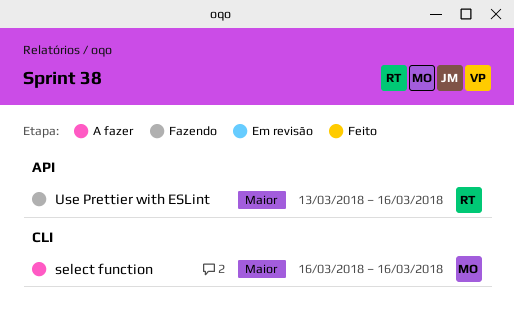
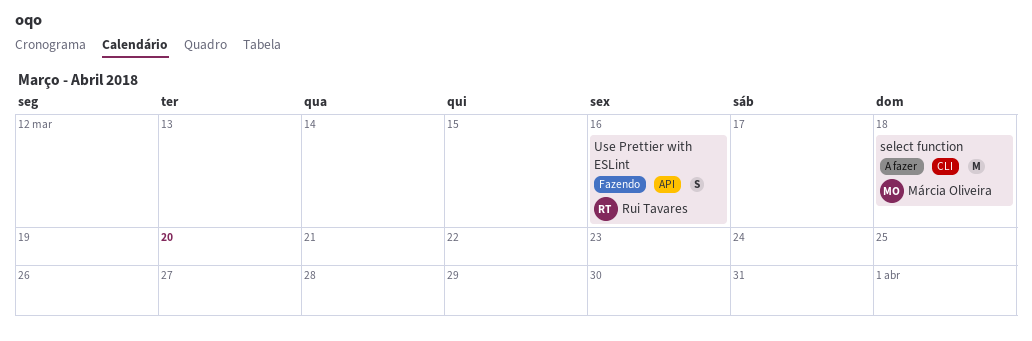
select function, due: Mar 16 -> Mar 18

